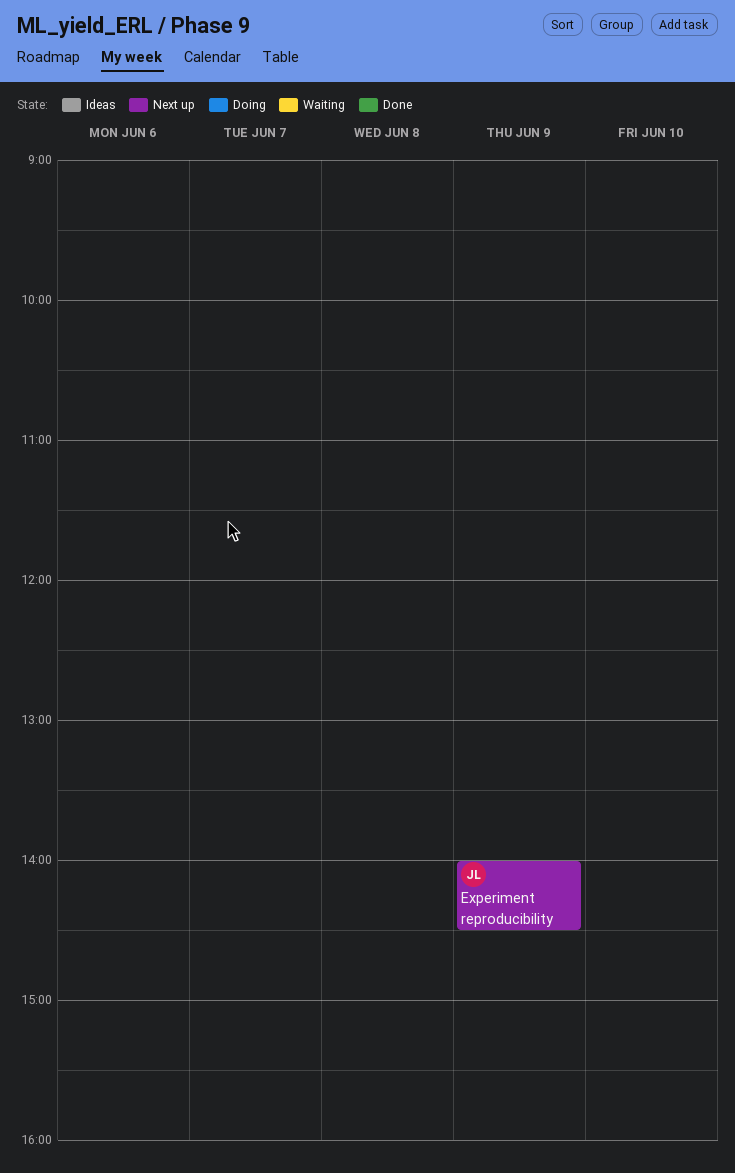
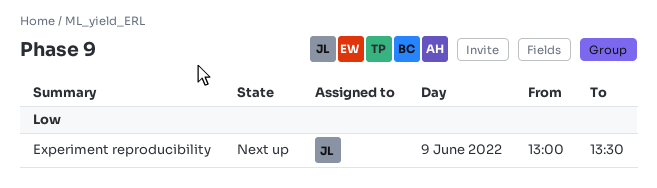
Experiment reproducibility, begins: 14:00 -> 13:00
Experiment reproducibility, ends: 14:30 -> 13:30

